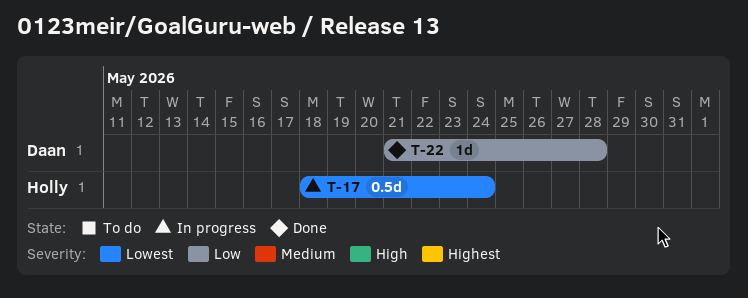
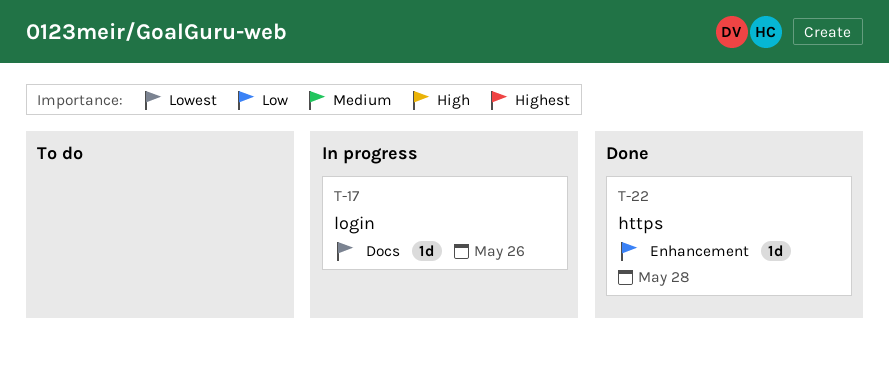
T-17, estimate: 0.5d -> 1d
T-17, due: May 24 -> May 26

